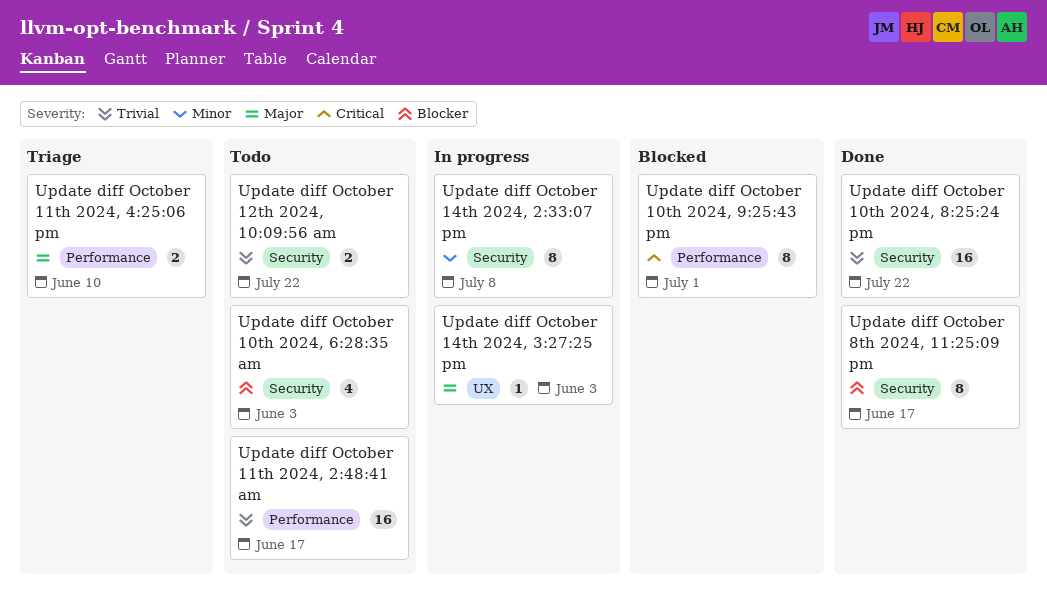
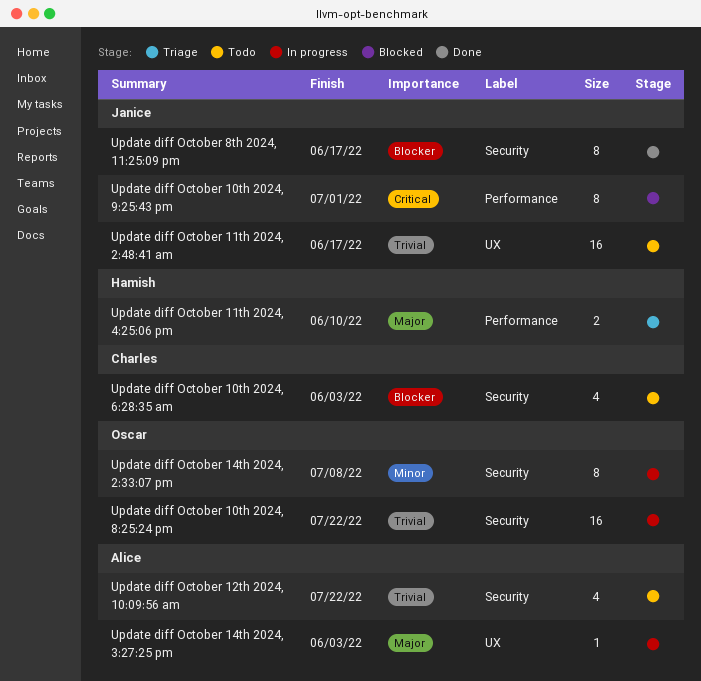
Update diff October 10th 2024, 8:25:24 pm, status: Done -> In progress
Update diff October 11th 2024, 2:48:41 am, label: Performance -> UX
Update diff October 12th 2024, 10:09:56 am, estimate: 2 -> 4

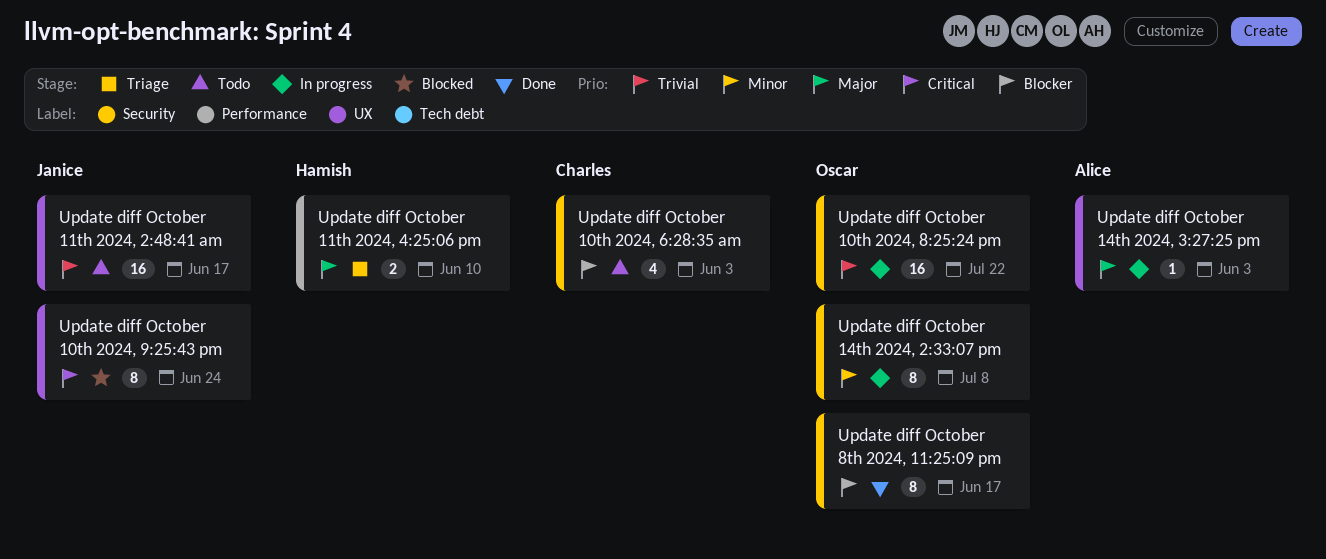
Update diff October 10th 2024, 9:25:43 pm, label: Performance -> UX
Update diff October 10th 2024, 9:25:43 pm, due: Jul 1 -> Jun 24
Update diff October 12th 2024, 10:09:56 am: present -> none
Update diff October 8th 2024, 11:25:09 pm, owner: Janice -> Oscar

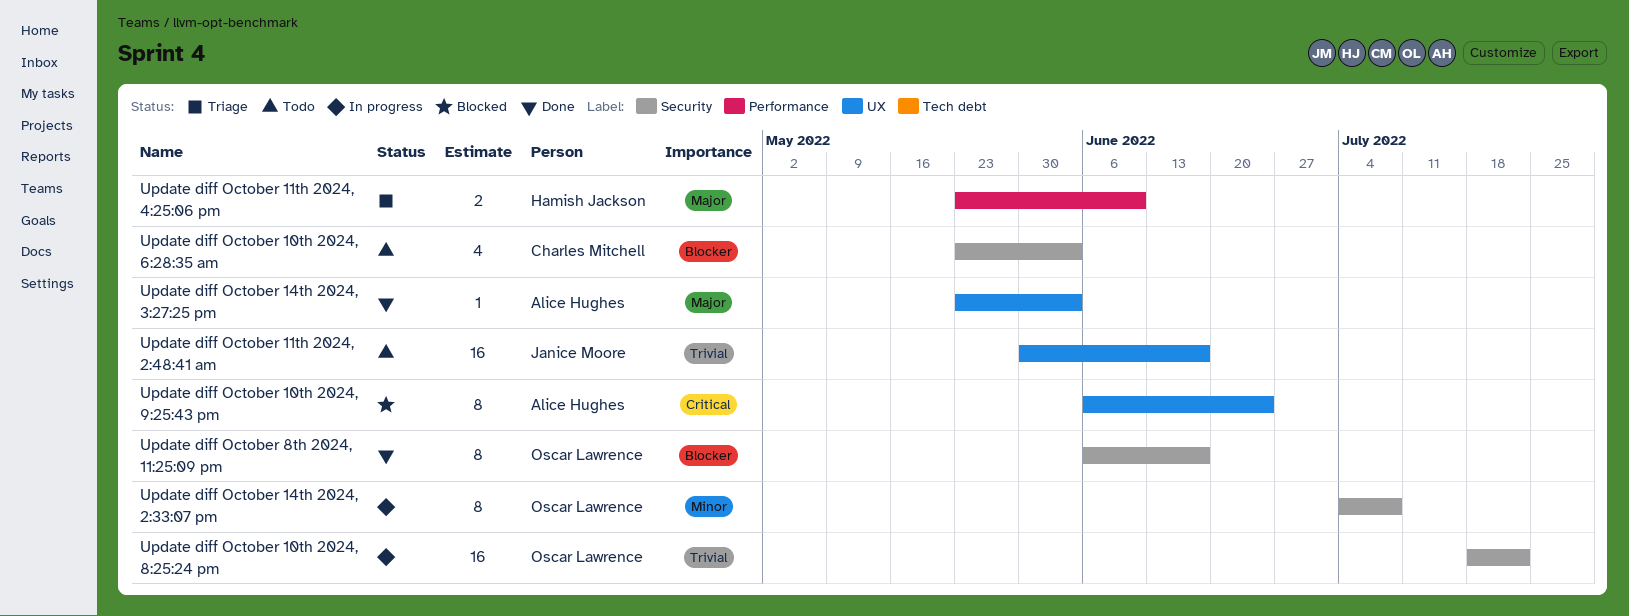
Update diff October 10th 2024, 9:25:43 pm, owner: Janice Moore -> Alice Hughes
Update diff October 14th 2024, 3:27:25 pm, status: In progress -> Done

